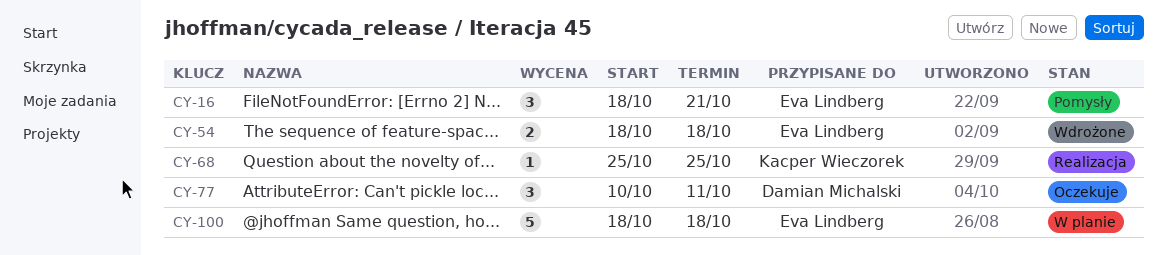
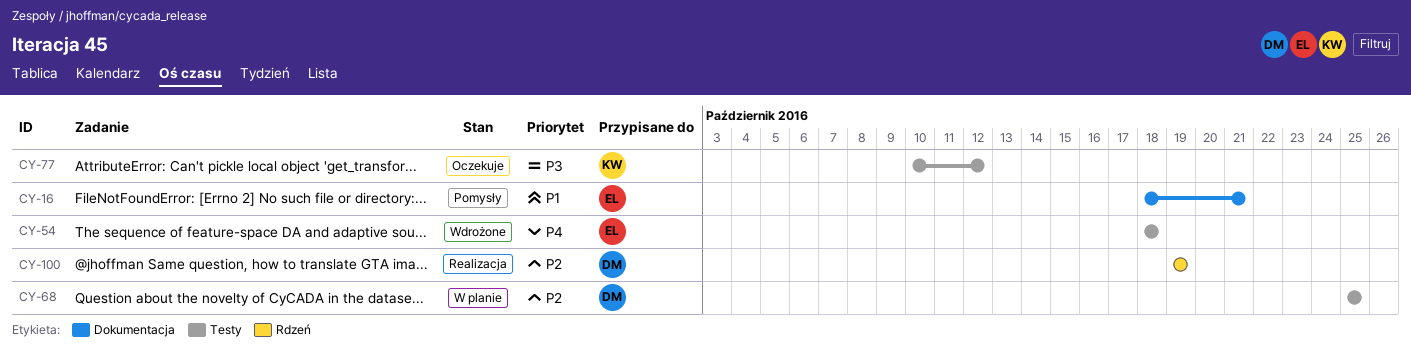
CY-68, status: Realizacja -> W planie
CY-68, owner: Kacper Wieczorek -> Damian Michalski
CY-77, owner: Damian Michalski -> Kacper Wieczorek
CY-77, due: Oct 11 -> Oct 12
CY-100, status: W planie -> Realizacja
CY-100, owner: Eva Lindberg -> Damian Michalski
CY-100, start: Oct 18 -> Oct 19
CY-100, due: Oct 18 -> Oct 19

